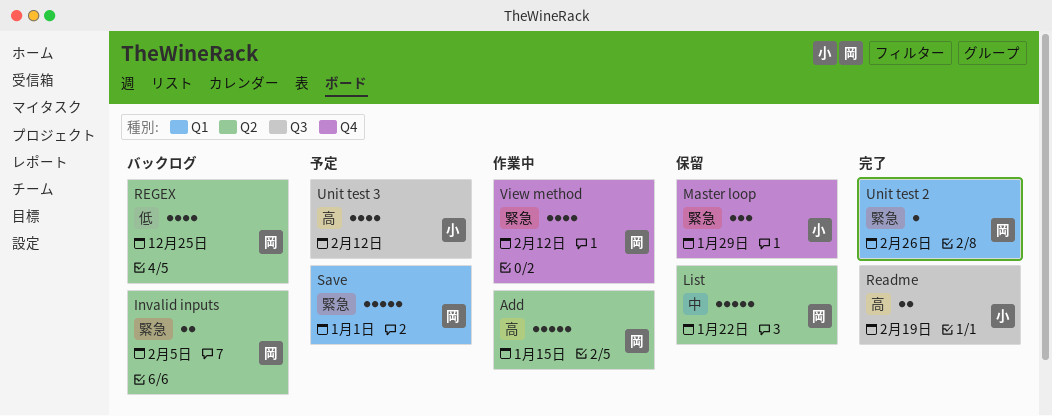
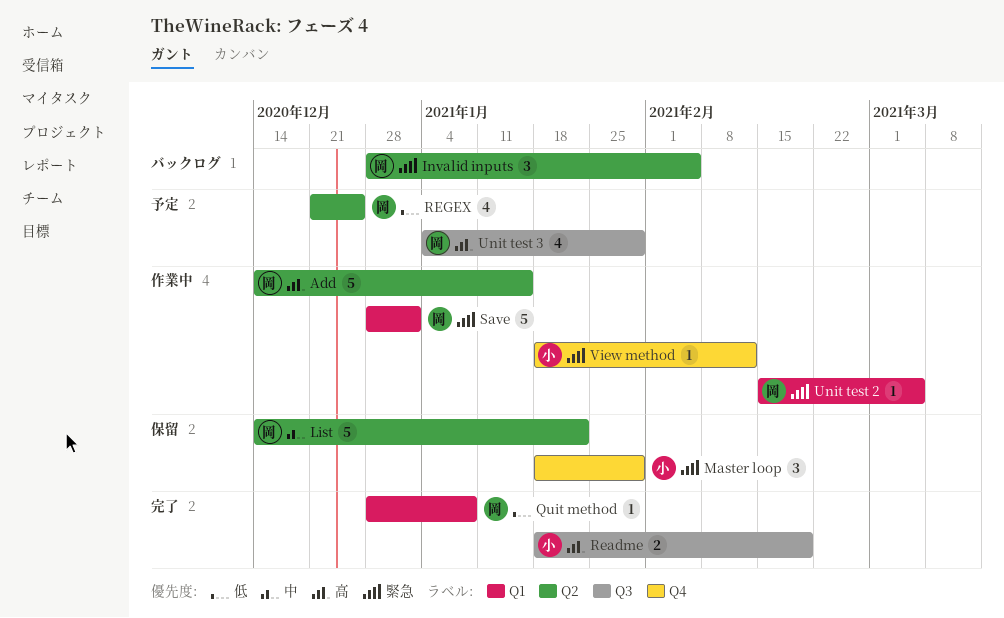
Invalid inputs, estimate: 2 -> 3
Quit method: none -> present
REGEX, status: バックログ -> 予定
Save, status: 予定 -> 作業中
Unit test 2, status: 完了 -> 作業中
Unit test 2, due: Feb 26 -> Mar 5
Unit test 3, owner: 小 -> 岡
Unit test 3, due: Feb 12 -> Jan 29
View method, owner: 岡 -> 小
View method, estimate: 4 -> 1

